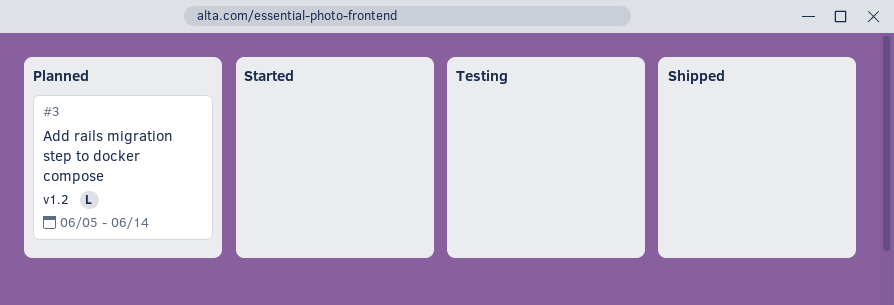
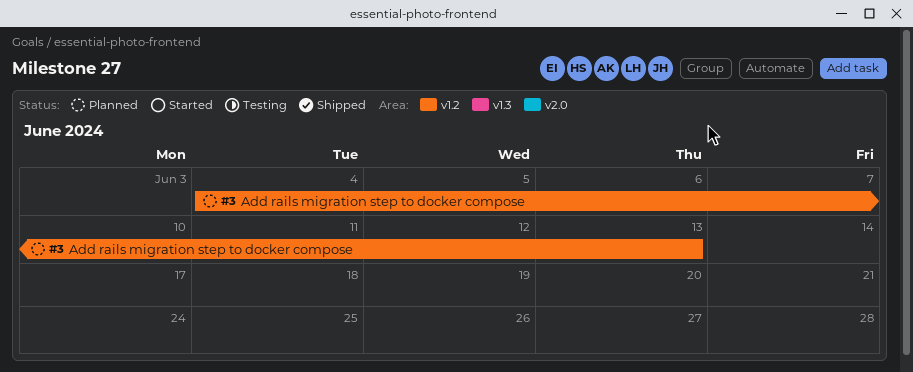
#3, start: Jun 5 -> Jun 4
#3, due: Jun 14 -> Jun 13

